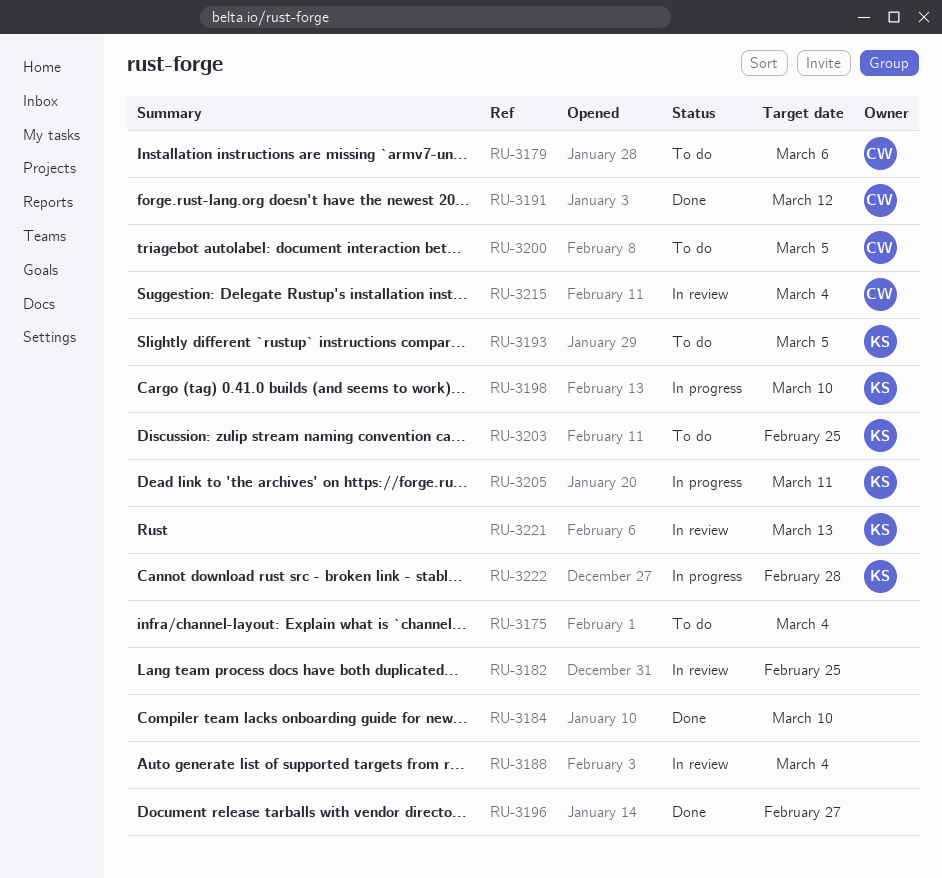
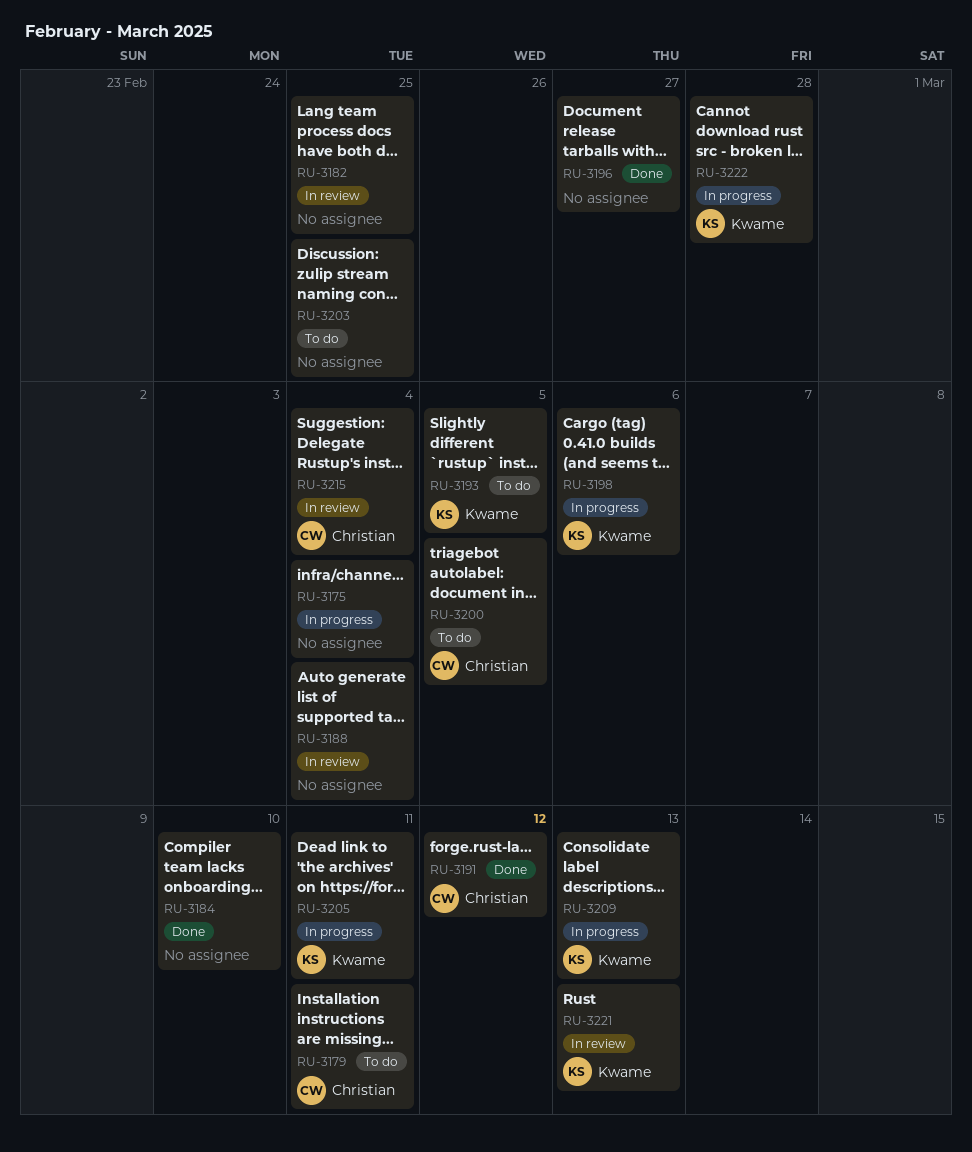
RU-3175, status: To do -> In progress
RU-3179, due: Mar 6 -> Mar 11
RU-3198, due: Mar 10 -> Mar 6
RU-3203, owner: Kwame -> none
RU-3209: none -> present

